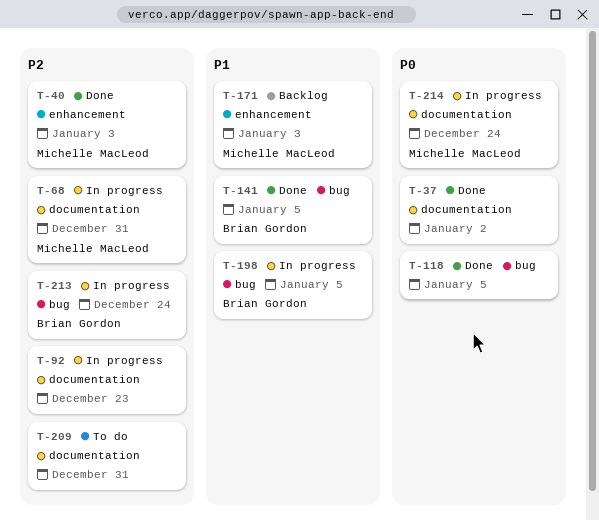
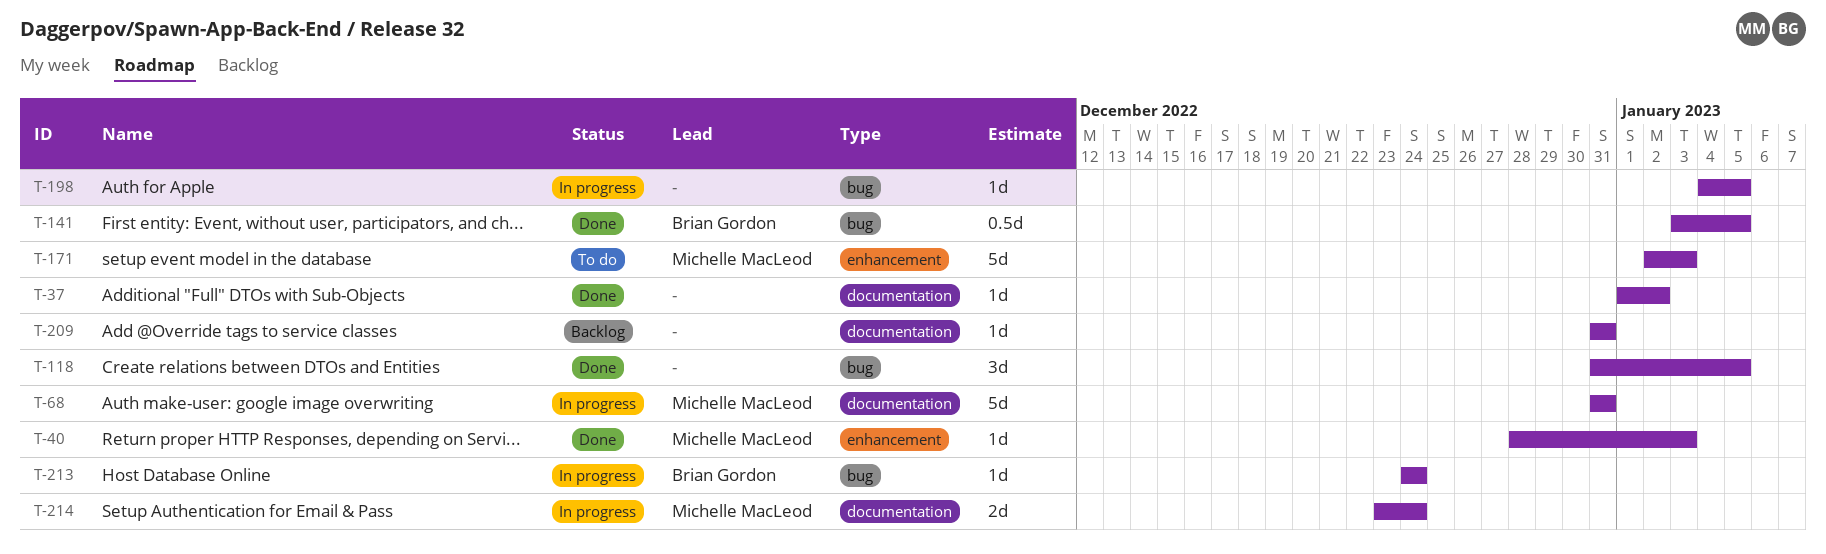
T-92: present -> none
T-171, status: Backlog -> To do
T-198, owner: Brian Gordon -> none
T-209, status: To do -> Backlog

